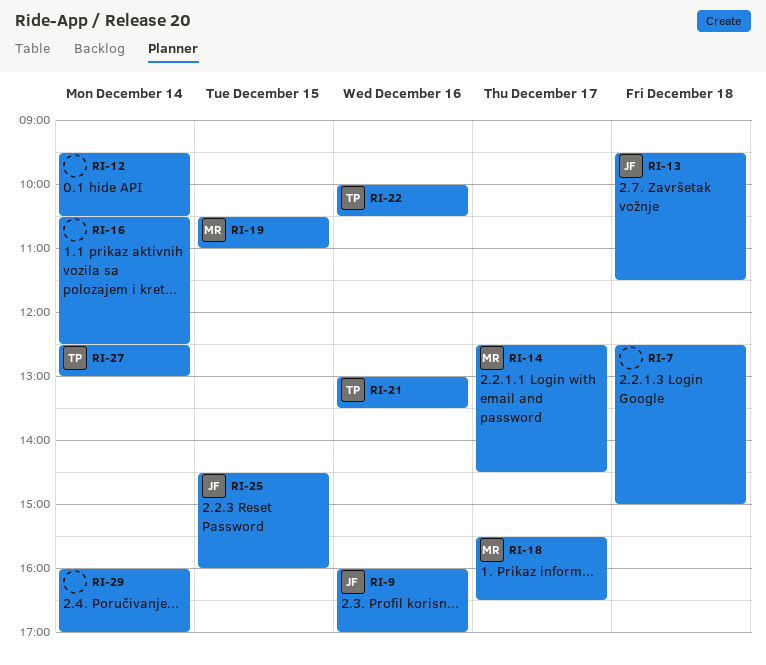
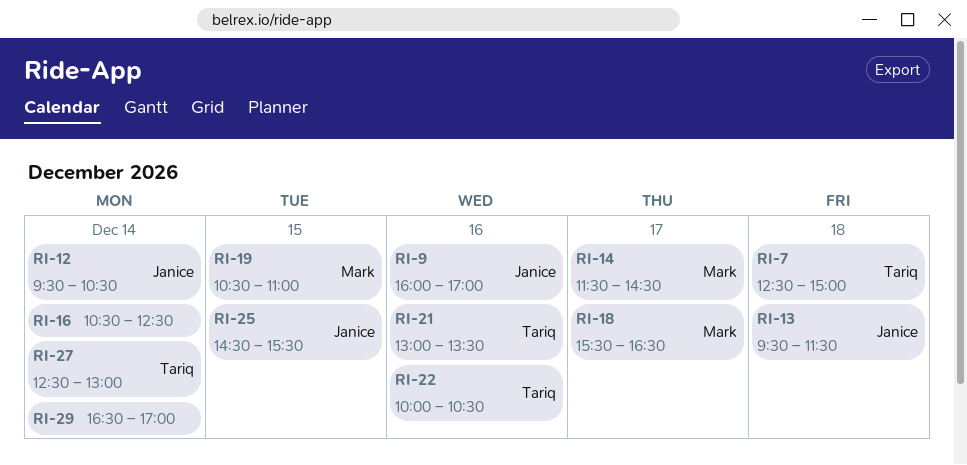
RI-7, owner: none -> Tariq
RI-12, owner: none -> Janice
RI-14, begins: 12:30 -> 11:30
RI-25, ends: 16:00 -> 15:30
RI-29, begins: 16:00 -> 16:30

